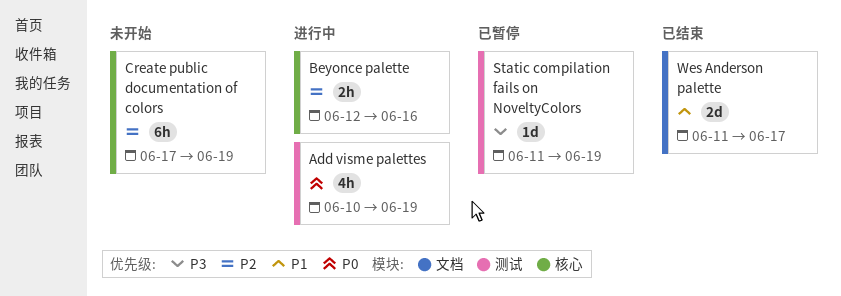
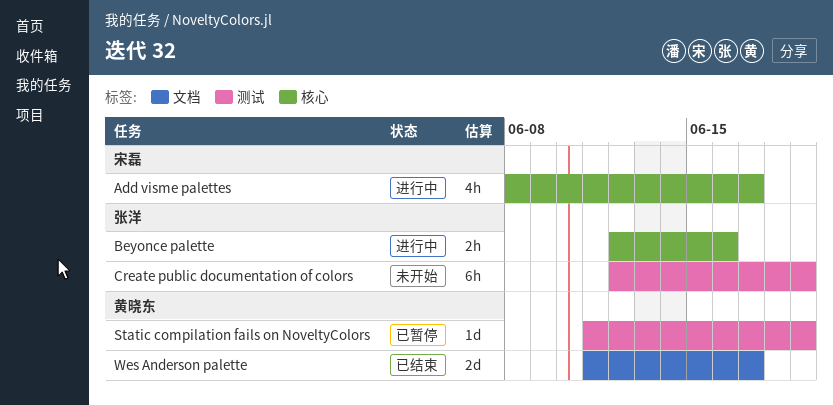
Add visme palettes, label: 测试 -> 核心
Add visme palettes, start: Jun 10 -> Jun 8
Add visme palettes, due: Jun 19 -> Jun 17
Create public documentation of colors, label: 核心 -> 测试
Create public documentation of colors, start: Jun 17 -> Jun 12

